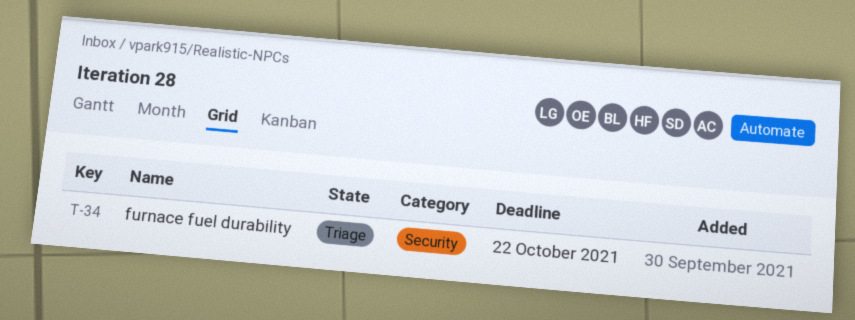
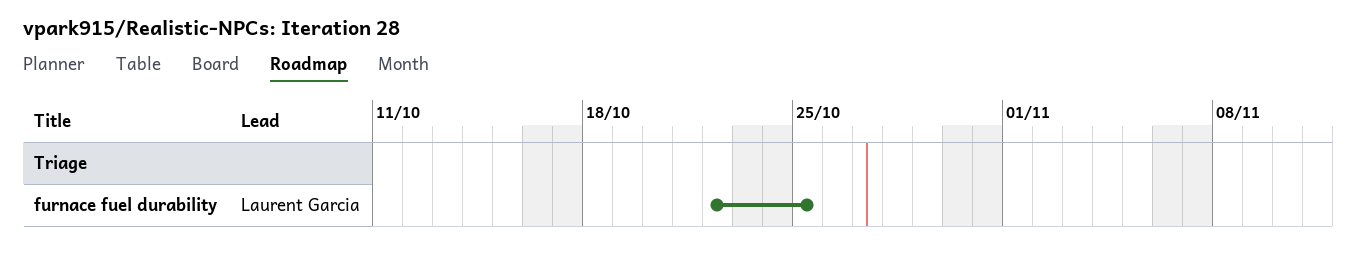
furnace fuel durability, due: Oct 22 -> Oct 25

